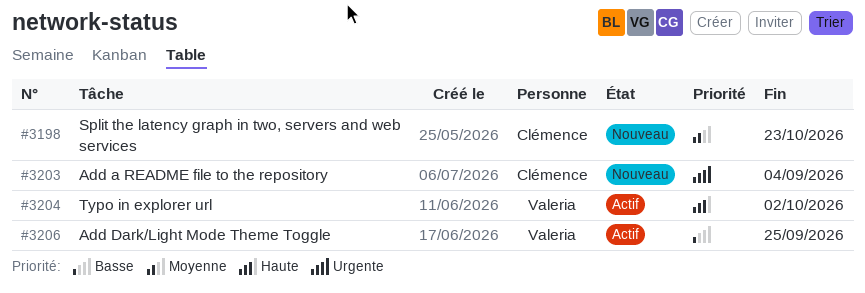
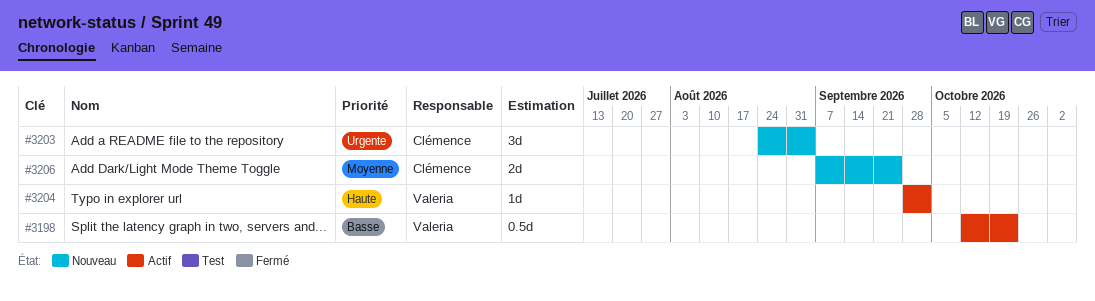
#3198, status: Nouveau -> Actif
#3198, owner: Clémence -> Valeria
#3198, priority: Moyenne -> Basse
#3206, status: Actif -> Nouveau
#3206, owner: Valeria -> Clémence
#3206, priority: Basse -> Moyenne

